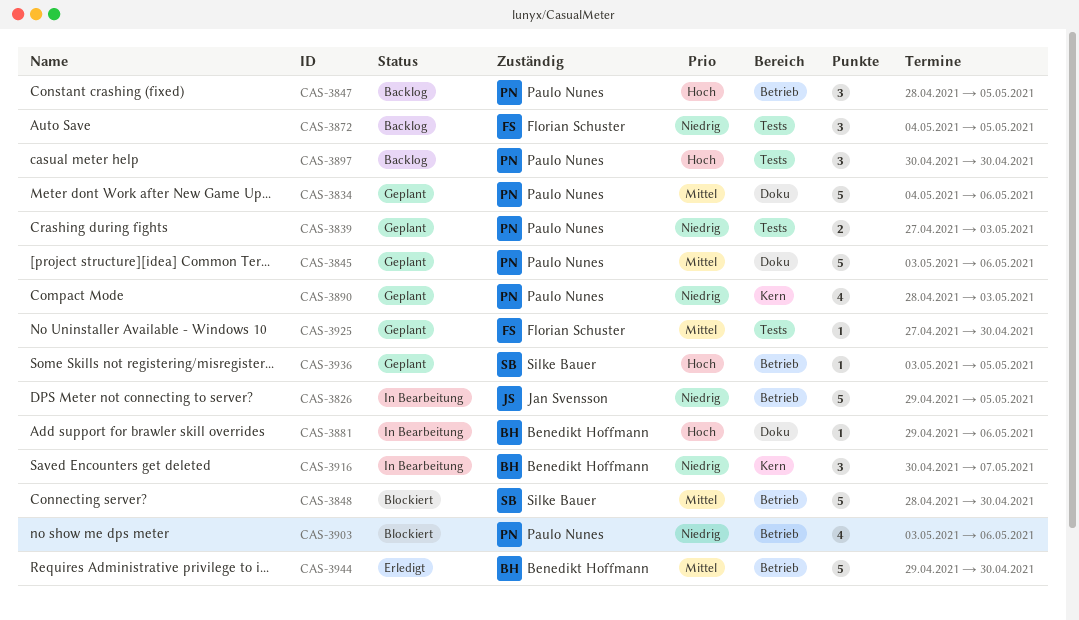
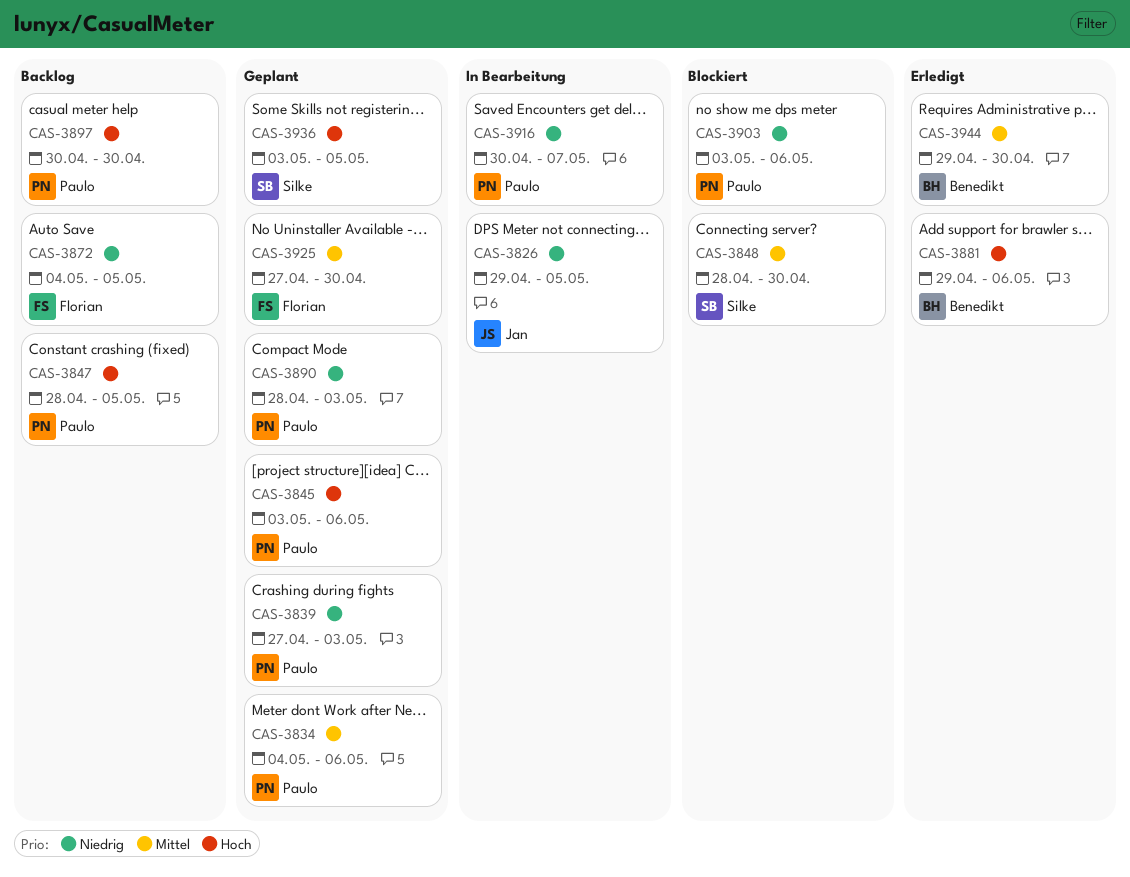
CAS-3845, priority: Mittel -> Hoch
CAS-3881, status: In Bearbeitung -> Erledigt
CAS-3916, owner: Benedikt Hoffmann -> Paulo Nunes

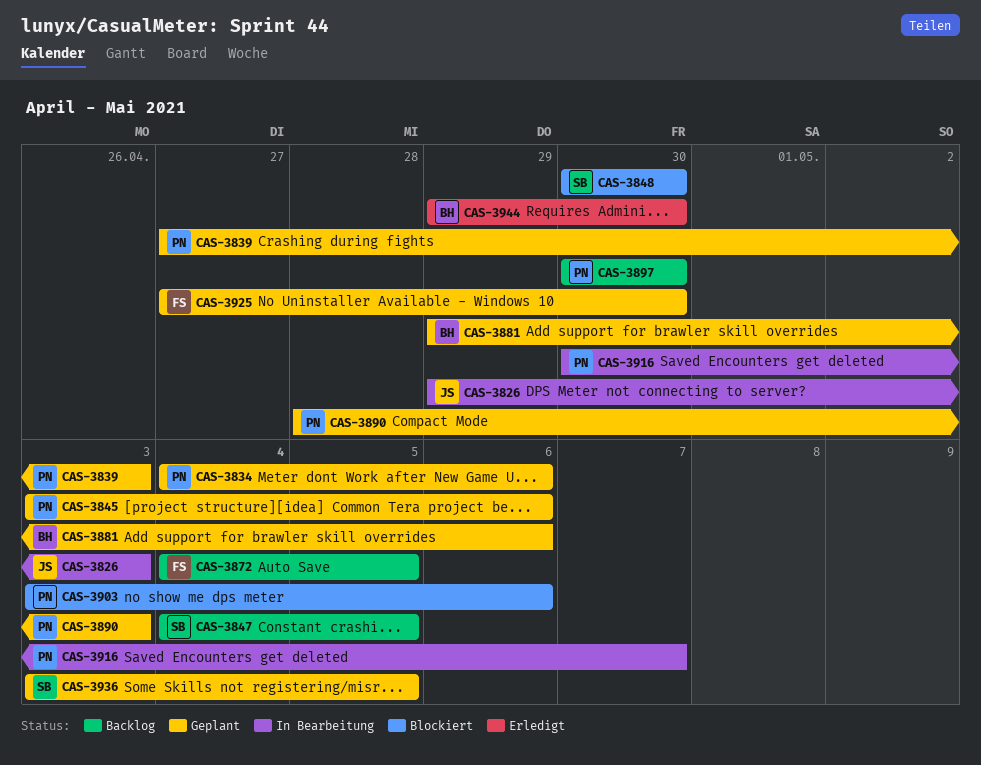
CAS-3826, due: May 5 -> May 3
CAS-3847, owner: Paulo -> Silke
CAS-3847, start: Apr 28 -> May 4
CAS-3848, start: Apr 28 -> Apr 30
CAS-3881, status: Erledigt -> Geplant

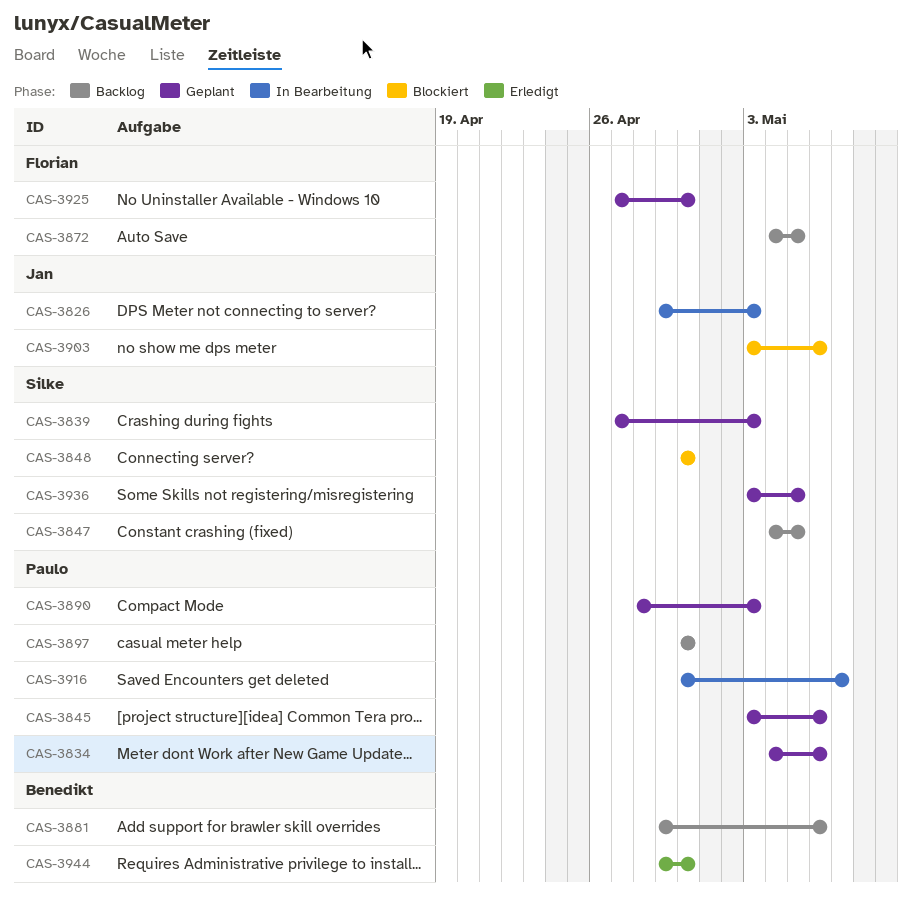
CAS-3839, owner: Paulo -> Silke
CAS-3881, status: Geplant -> Backlog
CAS-3903, owner: Paulo -> Jan

